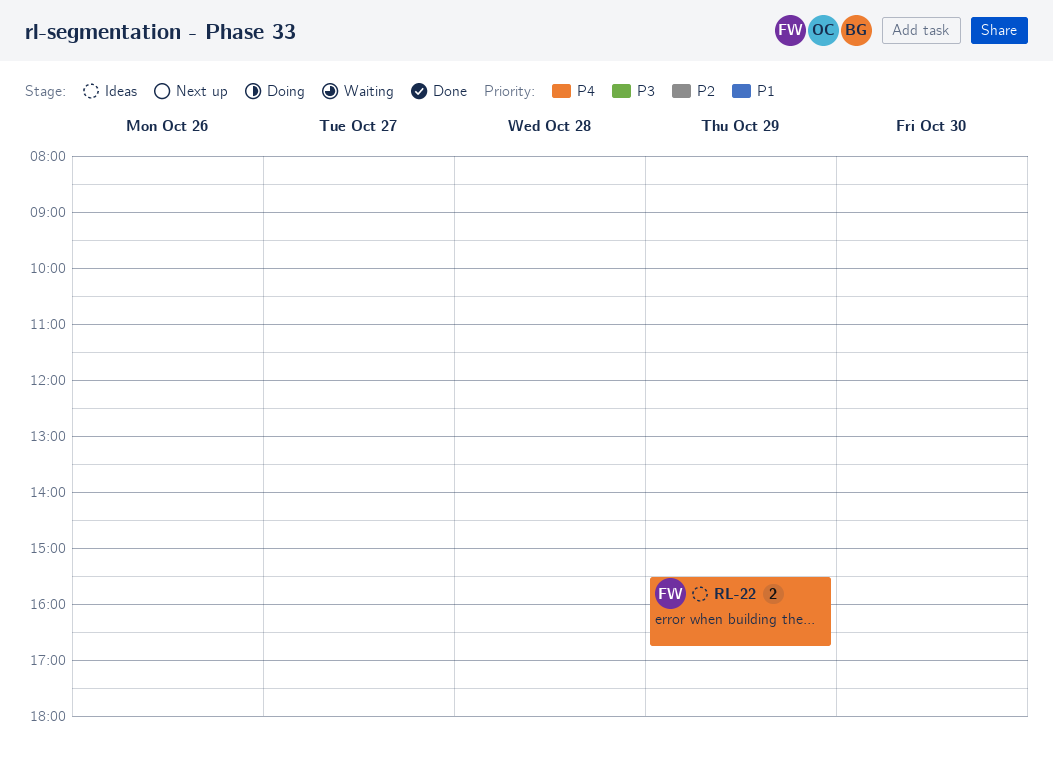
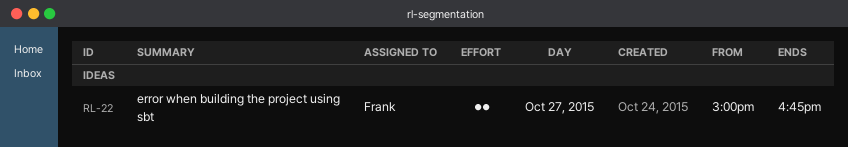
RL-22, day: Oct 29 -> Oct 27
RL-22, begins: 15:30 -> 15:00

